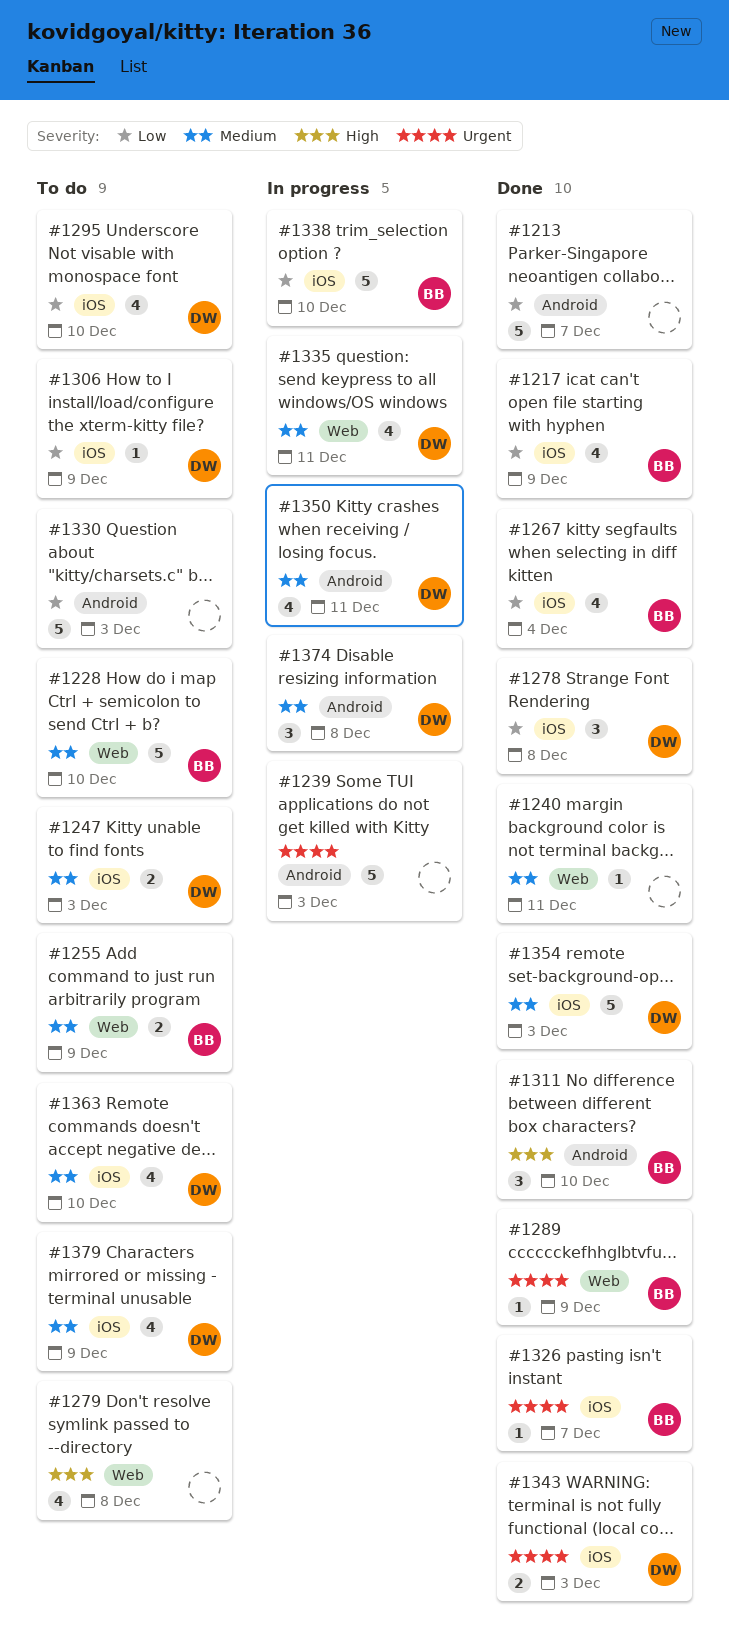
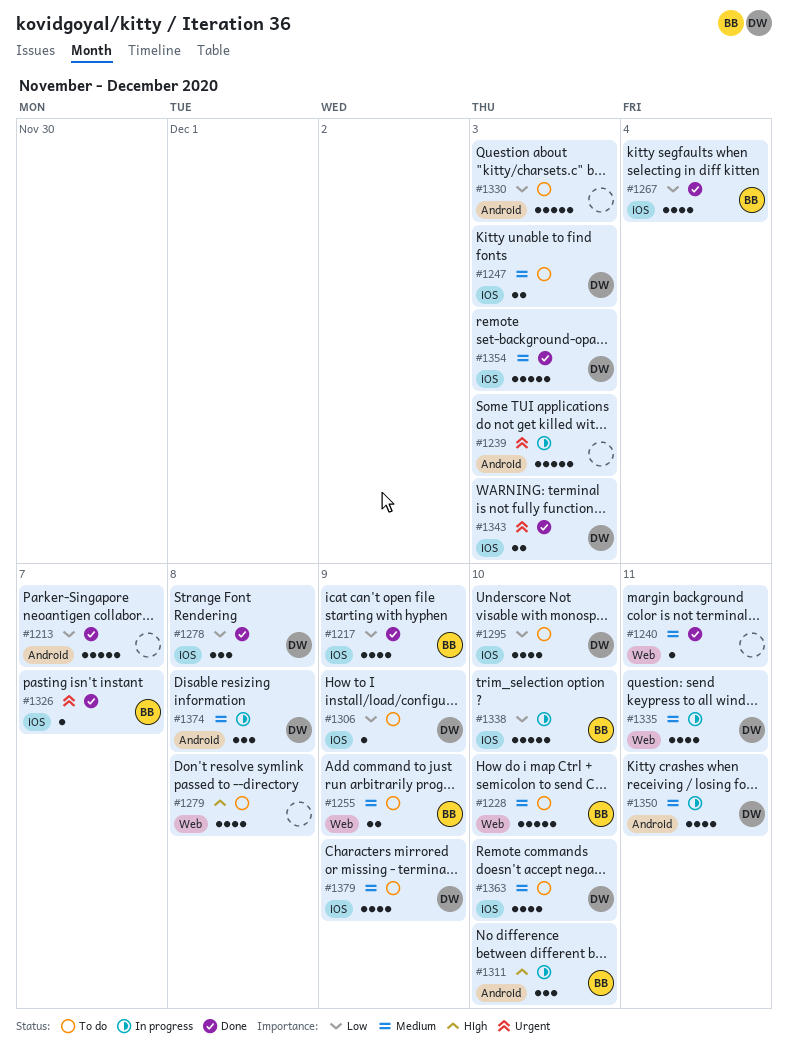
#1289: present -> none
#1311, status: Done -> In progress

